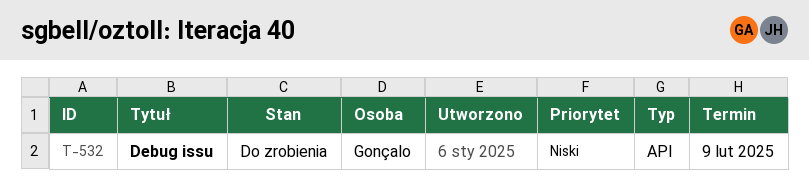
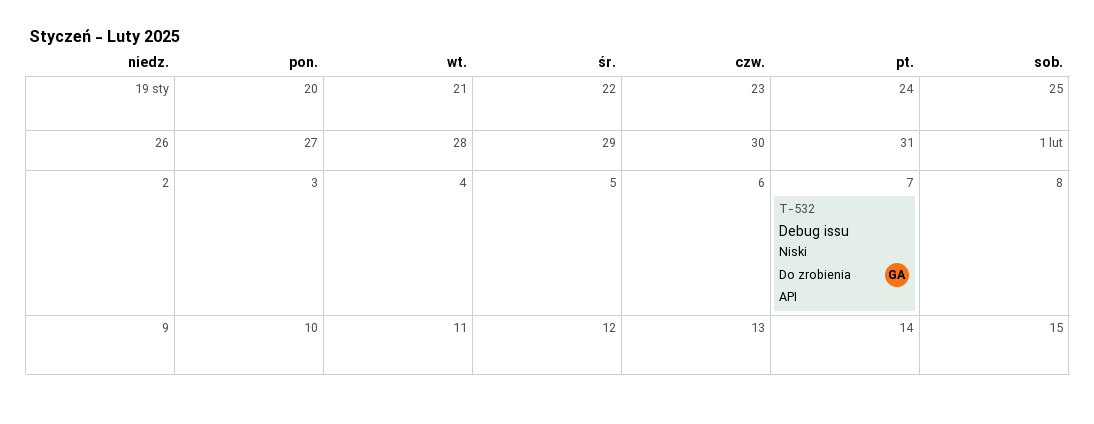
T-532, due: Feb 9 -> Feb 7

